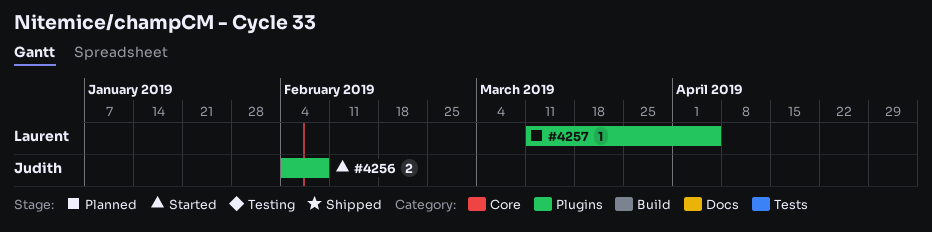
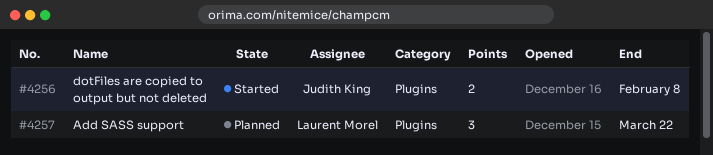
#4257, estimate: 1 -> 3
#4257, due: Apr 5 -> Mar 22

